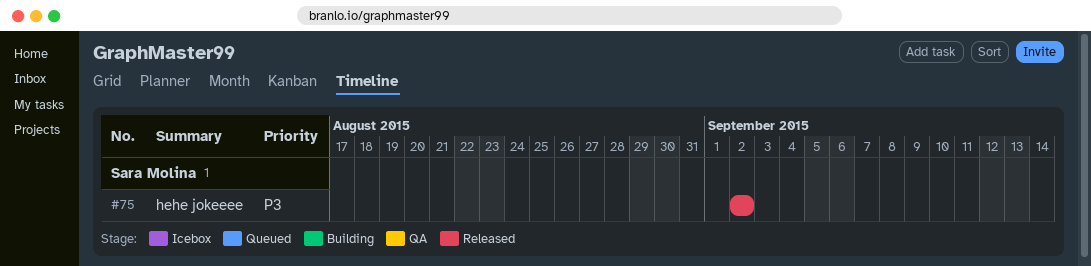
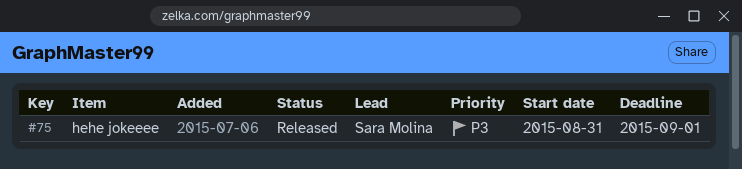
#75, start: Sep 2 -> Aug 31
#75, due: Sep 2 -> Sep 1

